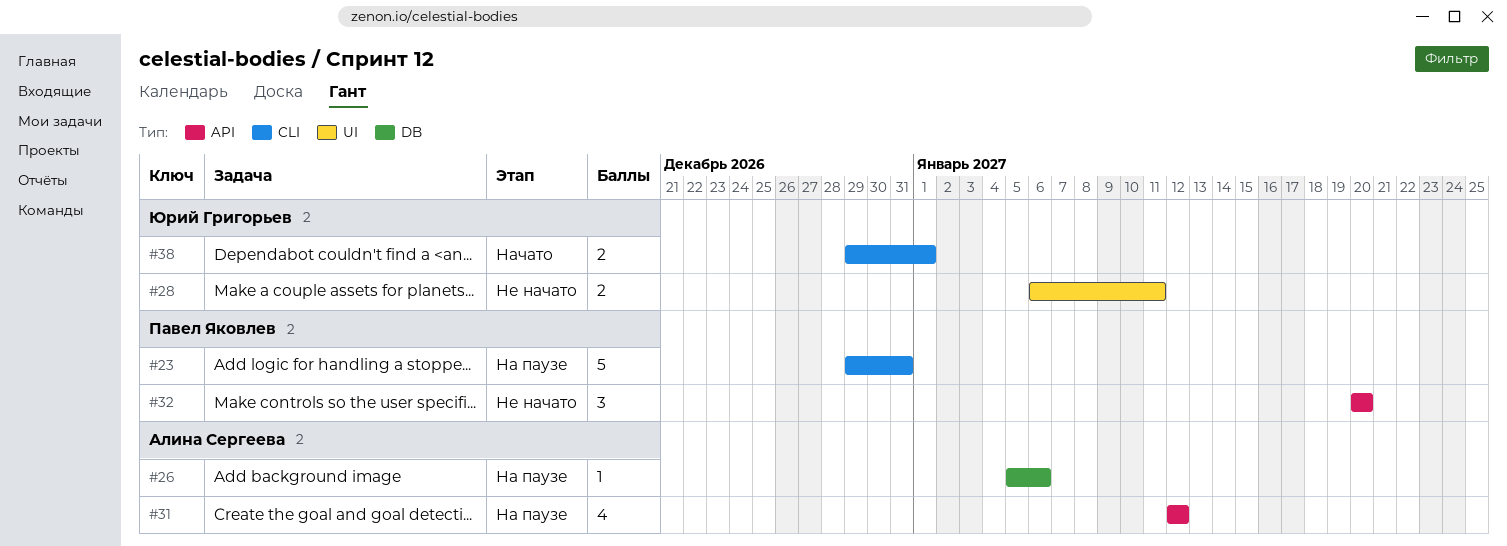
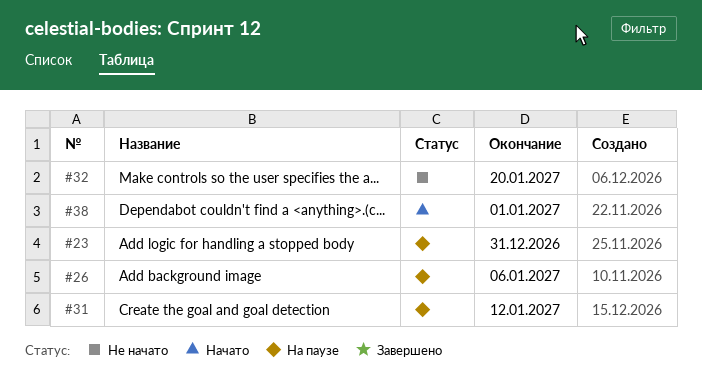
#28: present -> none

